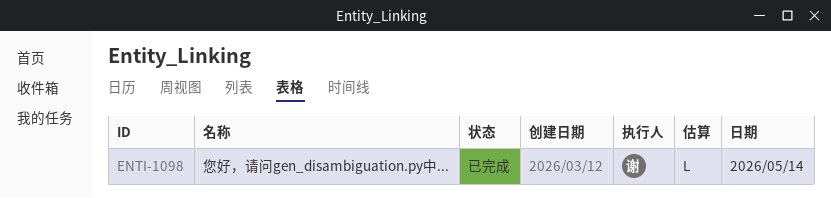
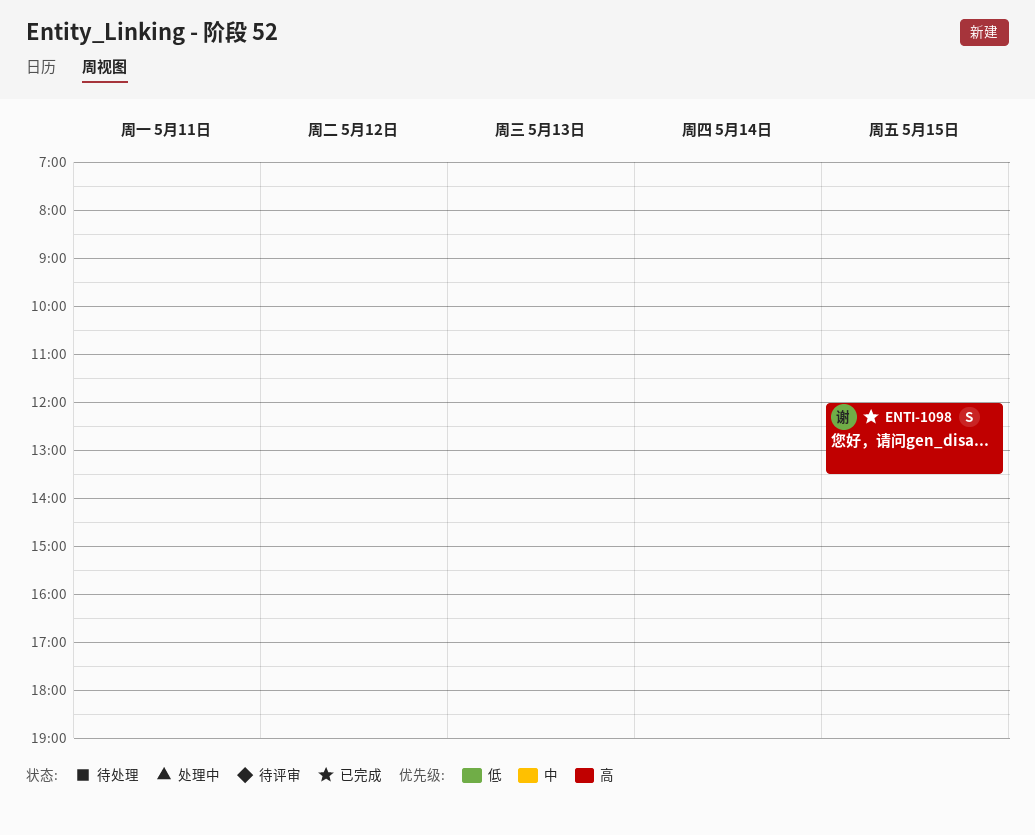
ENTI-1098, estimate: L -> S
ENTI-1098, day: May 14 -> May 15

